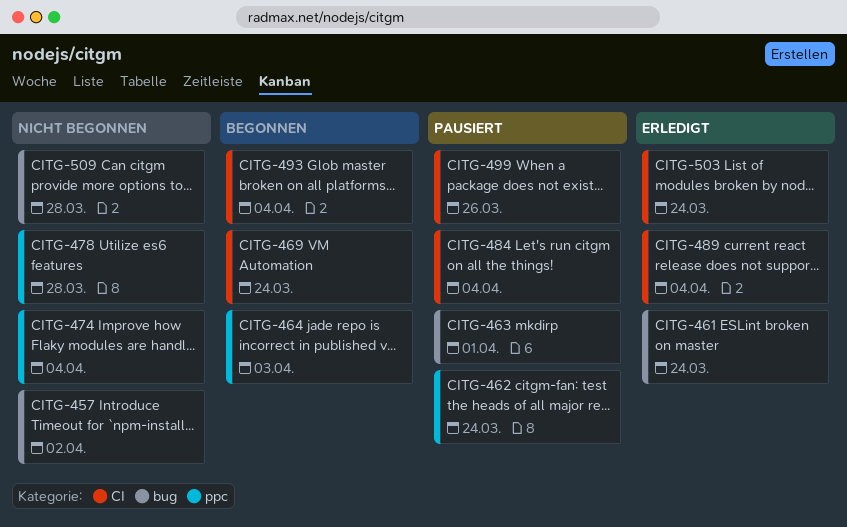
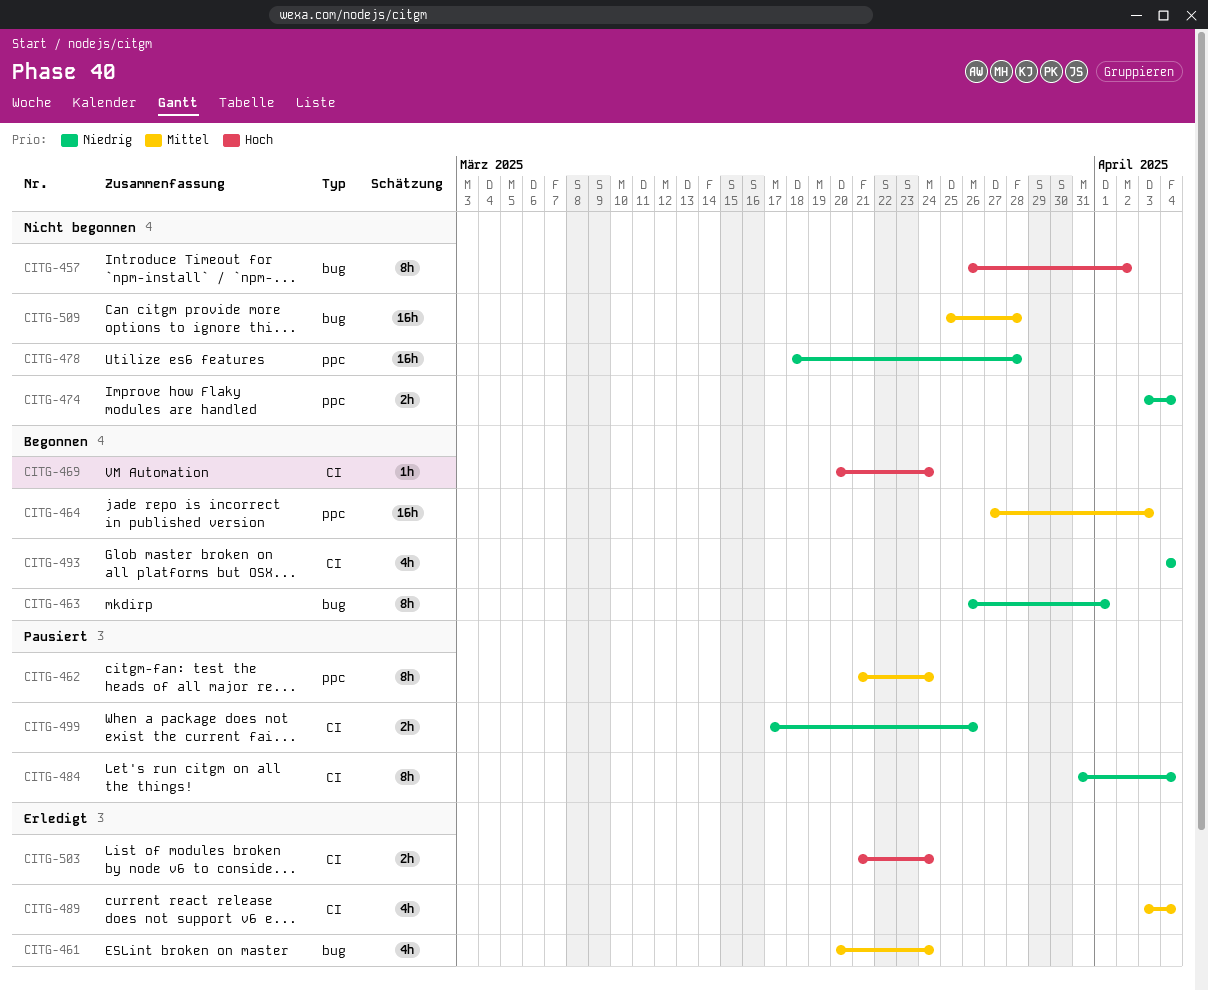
CITG-463, status: Pausiert -> Begonnen

